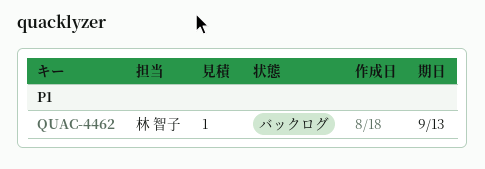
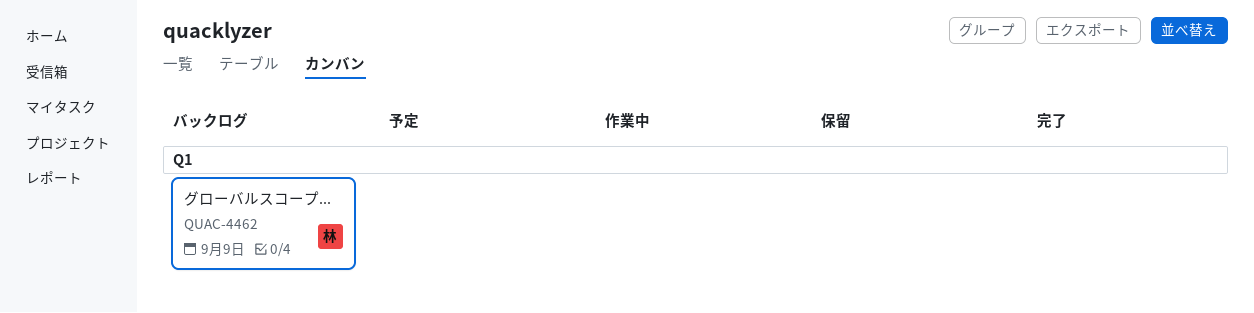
QUAC-4462, due: Sep 13 -> Sep 9

